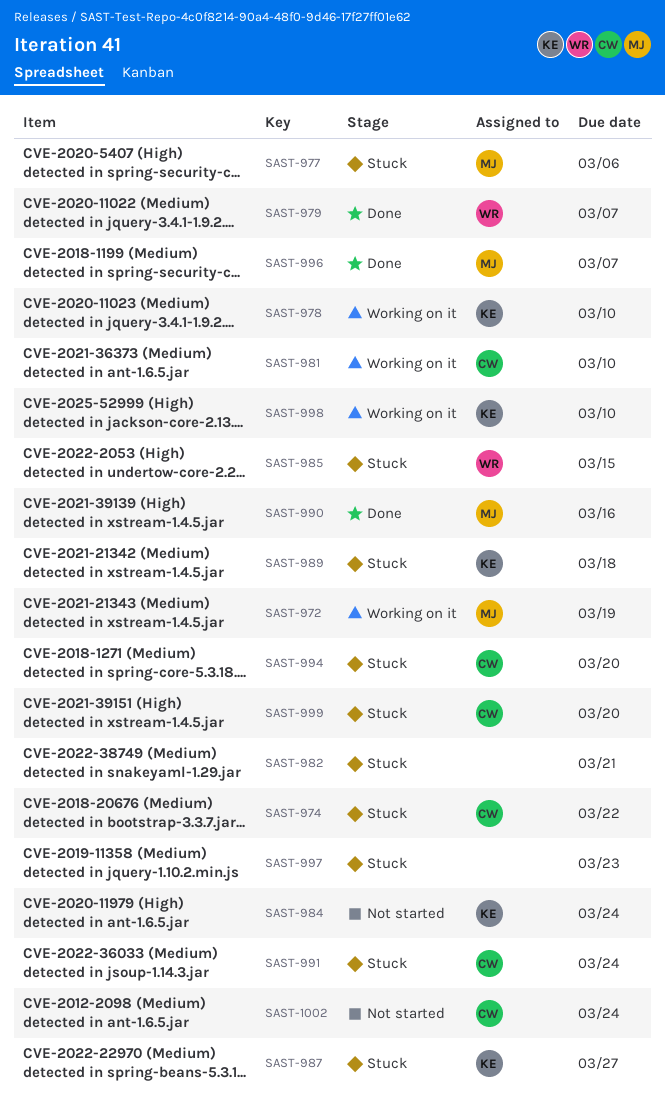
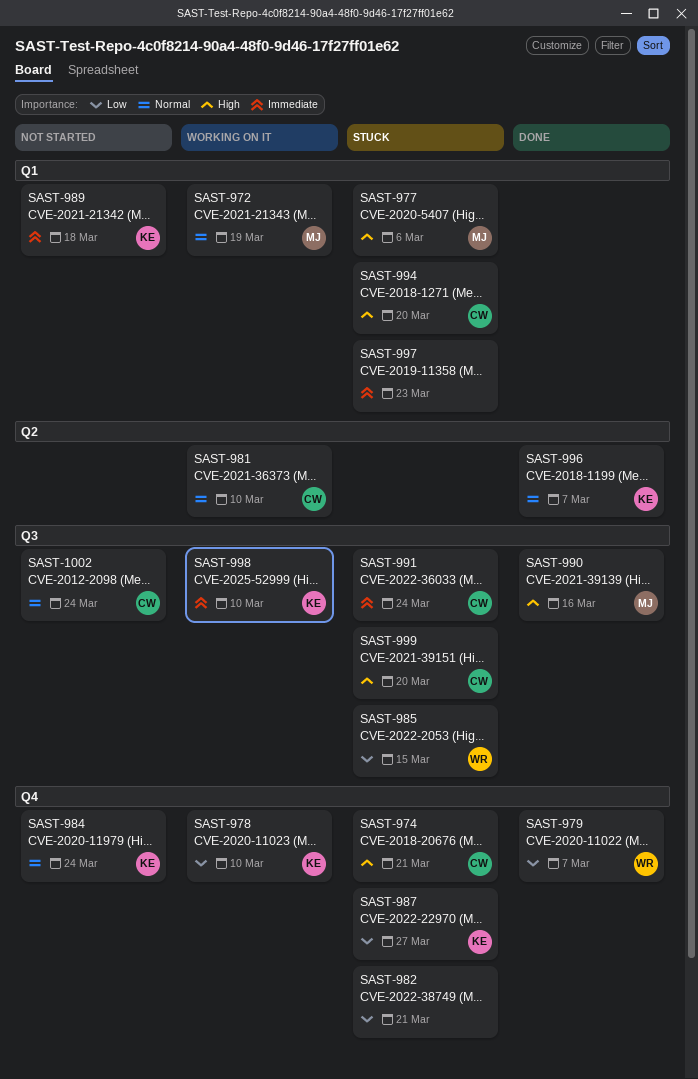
SAST-974, due: Mar 22 -> Mar 21
SAST-989, status: Stuck -> Not started
SAST-996, owner: MJ -> KE

